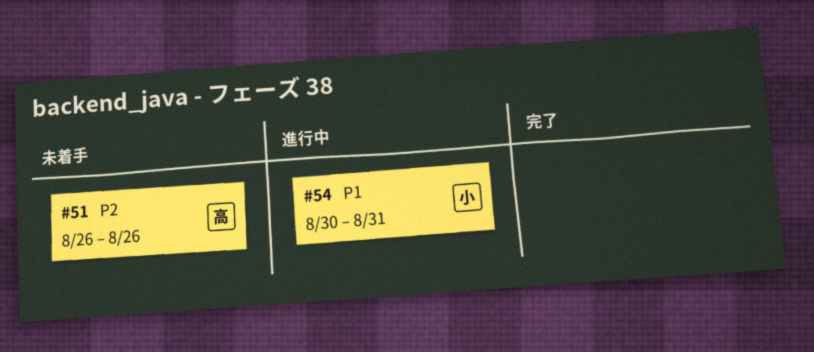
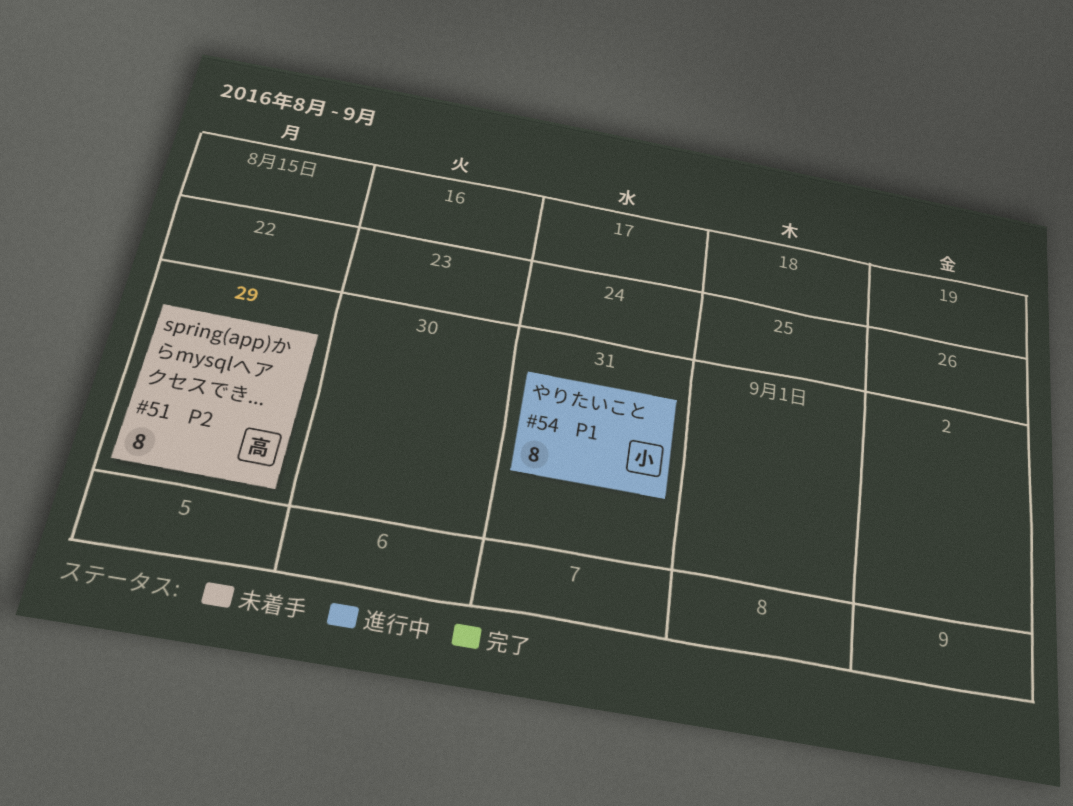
#51, due: Aug 26 -> Aug 29

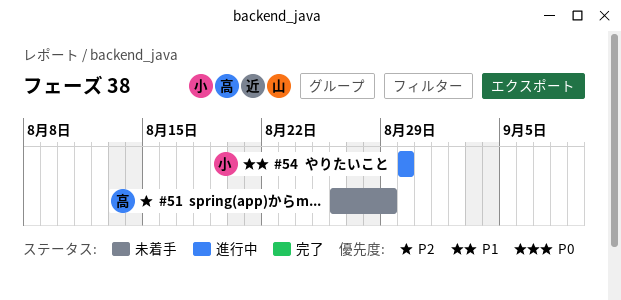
#54, due: Aug 31 -> Aug 30

